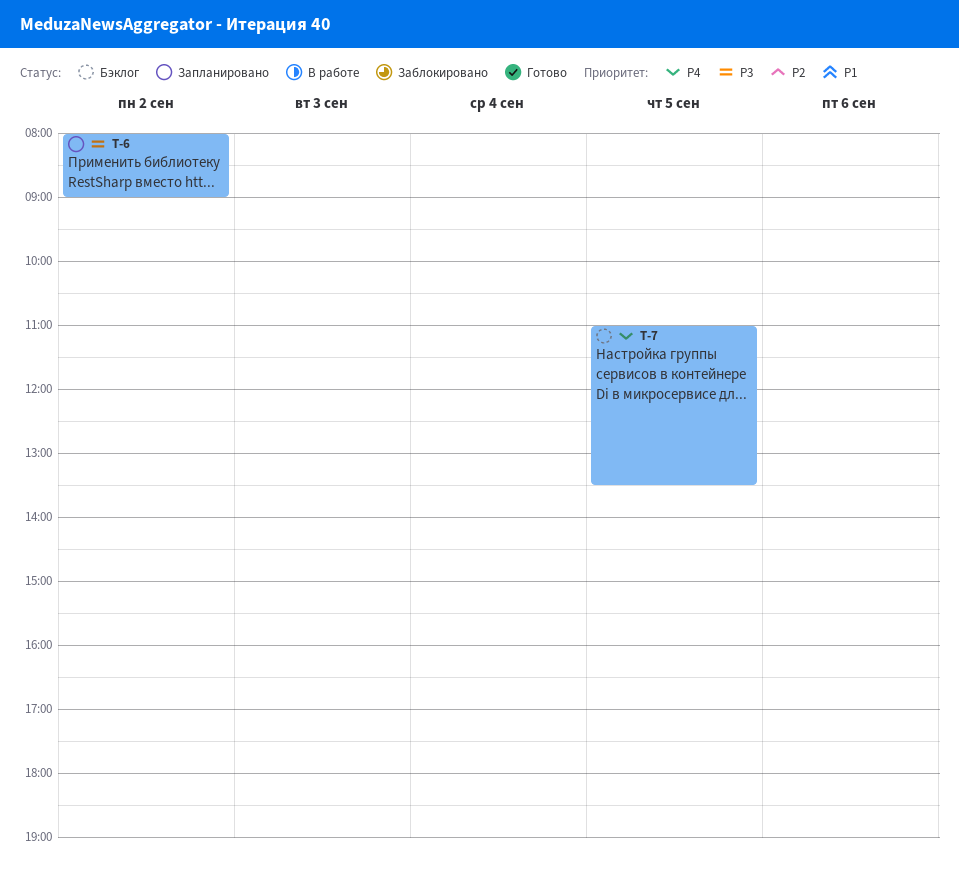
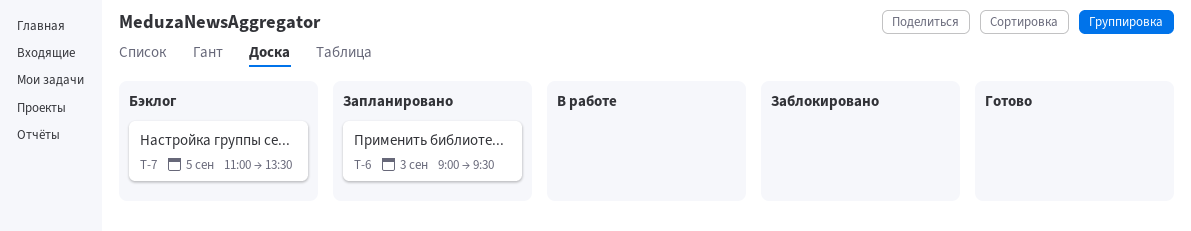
T-6, day: Sep 2 -> Sep 3
T-6, begins: 08:00 -> 09:00
T-6, ends: 09:00 -> 09:30

